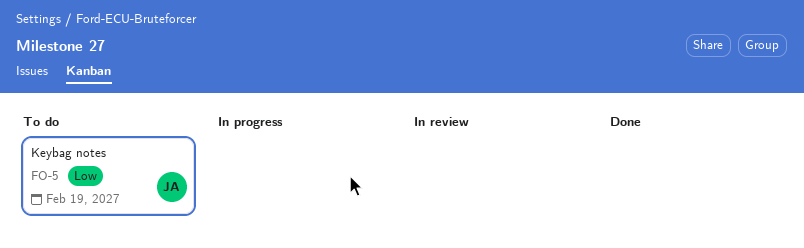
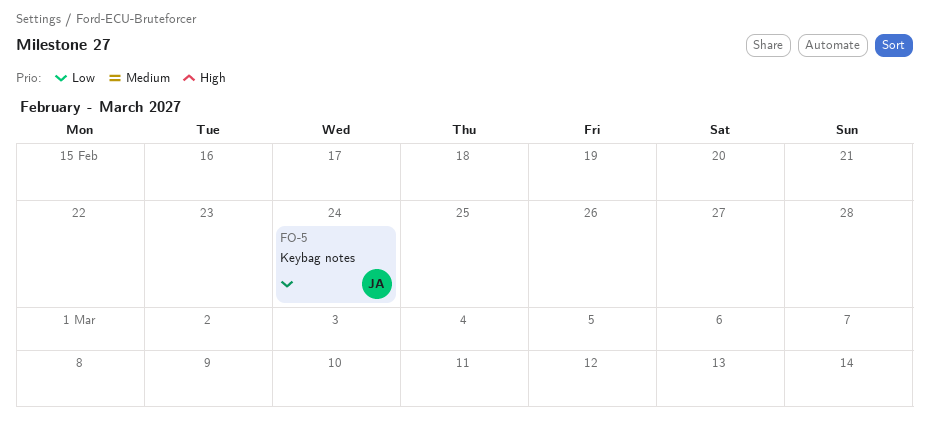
FO-5, due: Feb 19 -> Feb 24

